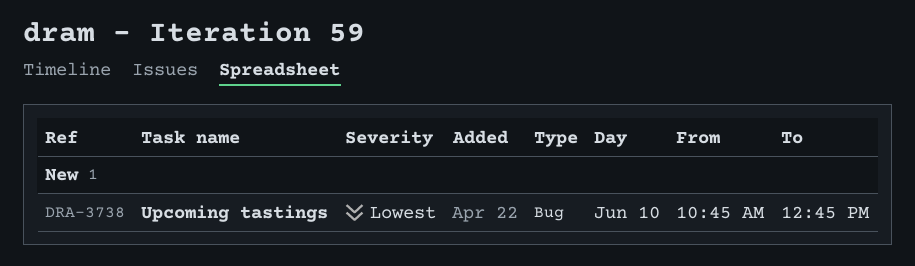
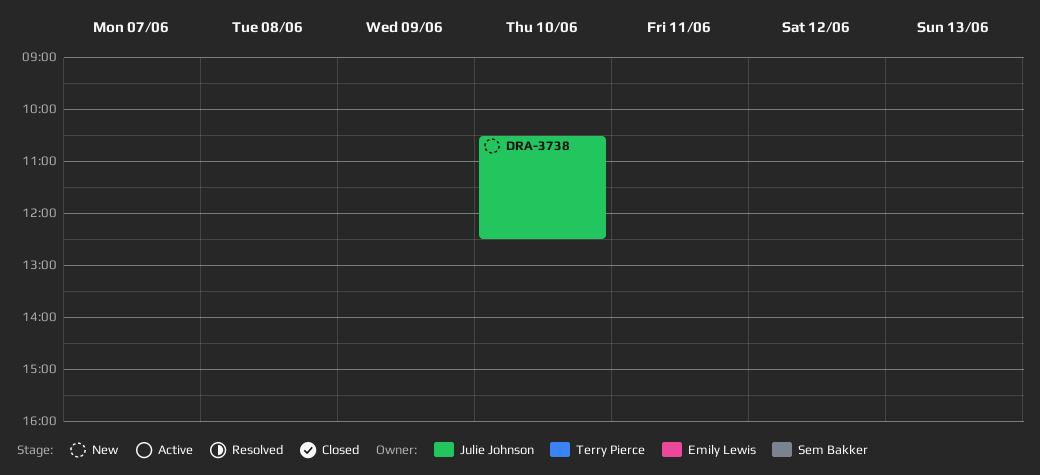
DRA-3738, begins: 10:45 -> 10:30
DRA-3738, ends: 12:45 -> 12:30

